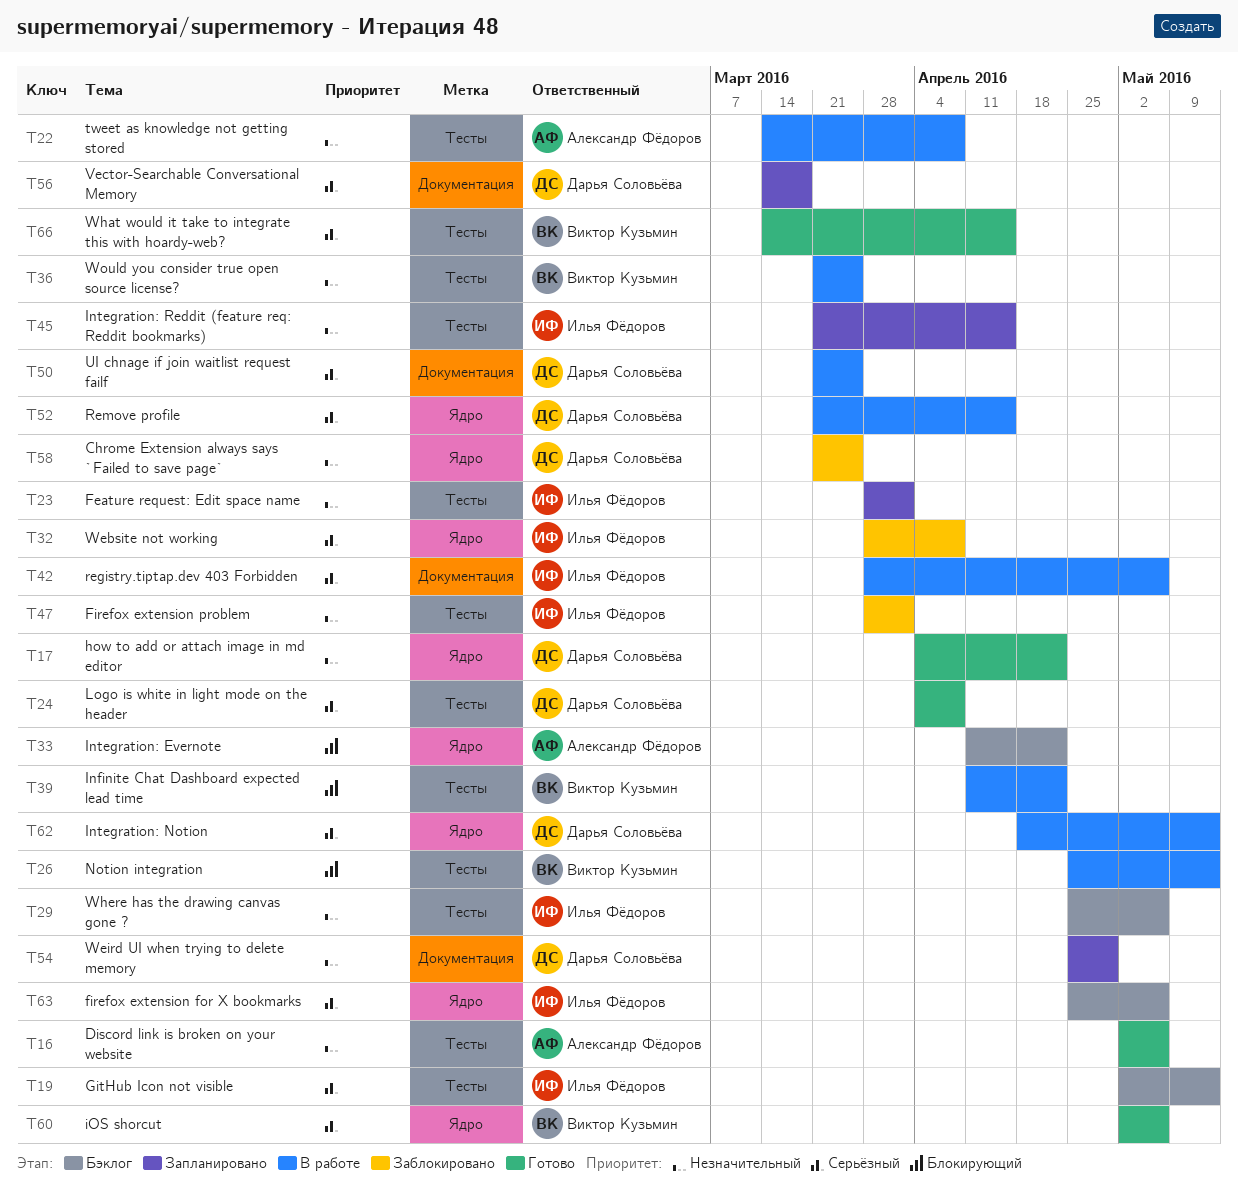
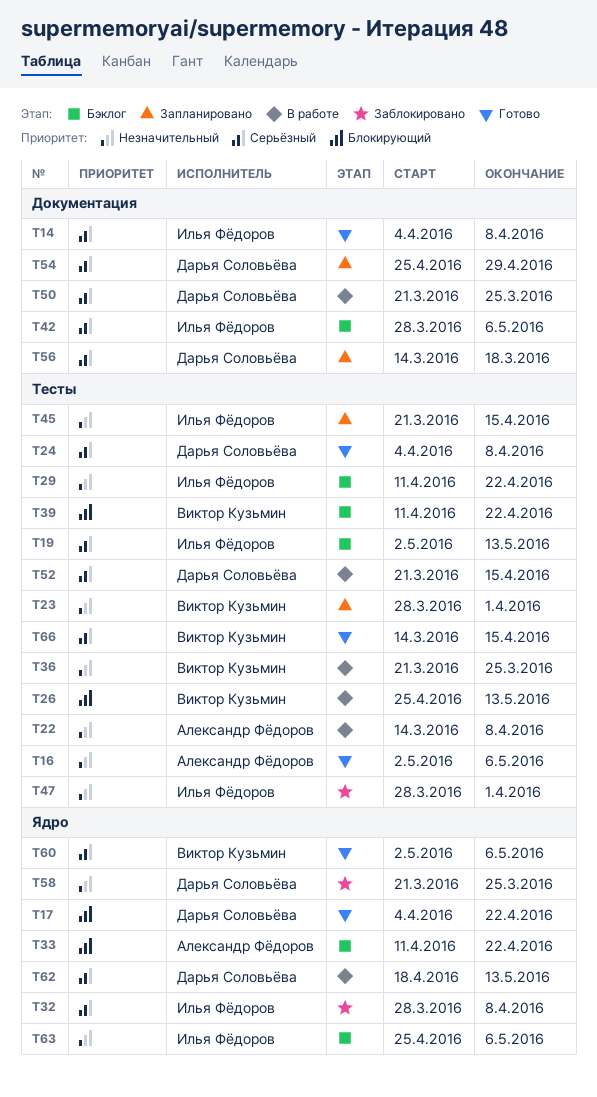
T14: none -> present
T17, priority: Незначительный -> Блокирующий
T23, owner: Илья Фёдоров -> Виктор Кузьмин
T29, start: Apr 25 -> Apr 11
T29, due: May 6 -> Apr 22
T39, status: В работе -> Бэклог
T42, status: В работе -> Бэклог
T52, label: Ядро -> Тесты
T54, priority: Незначительный -> Серьёзный
T63, priority: Серьёзный -> Незначительный

